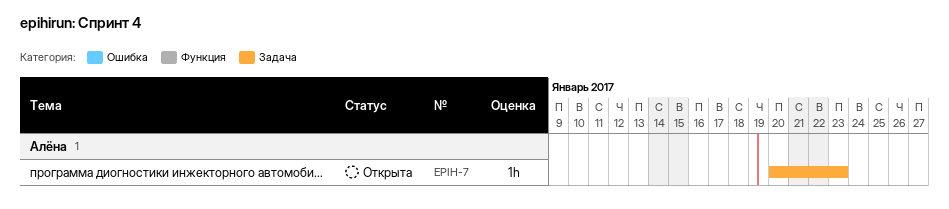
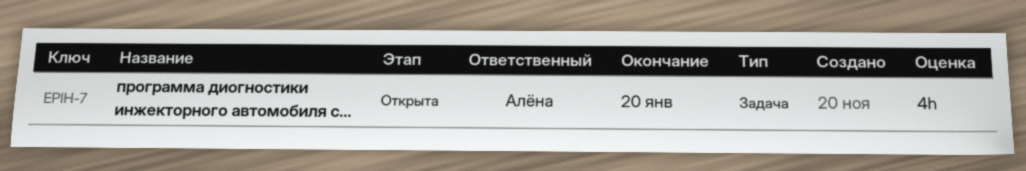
EPIH-7, estimate: 1h -> 4h
EPIH-7, due: Jan 23 -> Jan 20

